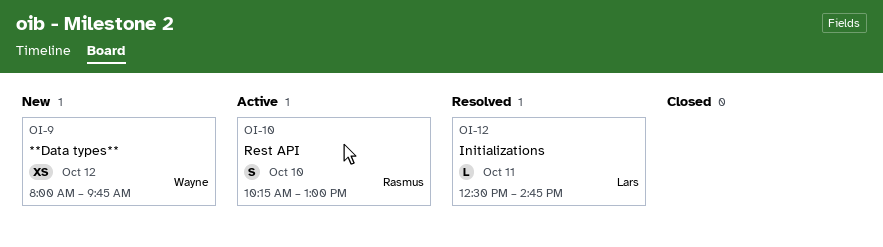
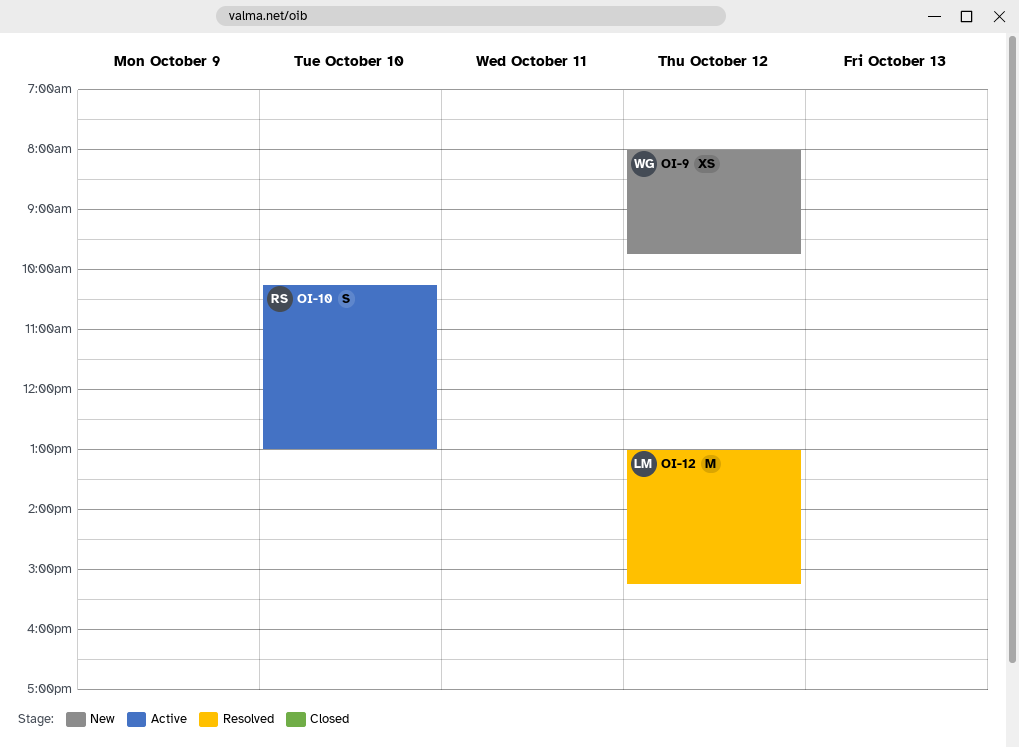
OI-12, estimate: L -> M
OI-12, day: Oct 11 -> Oct 12
OI-12, begins: 12:30 -> 13:00
OI-12, ends: 14:45 -> 15:15

